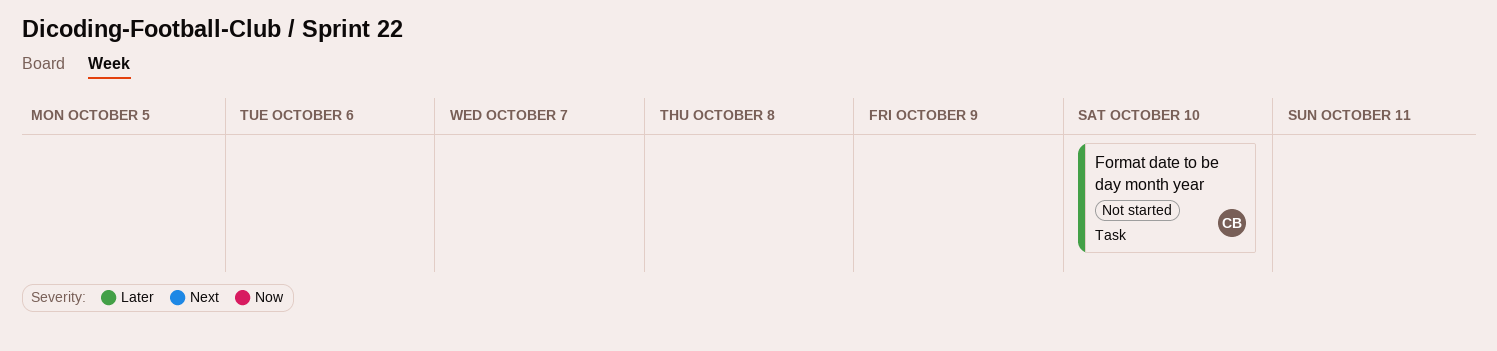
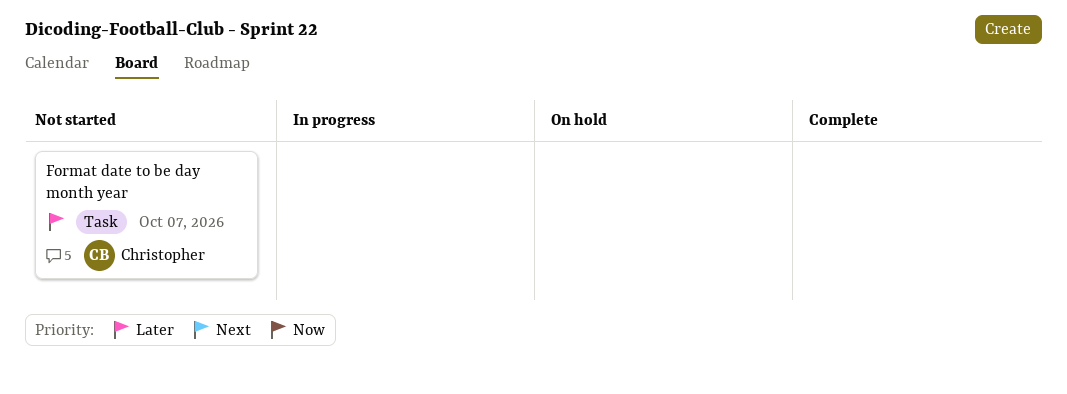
Format date to be day month year, due: Oct 10 -> Oct 7

